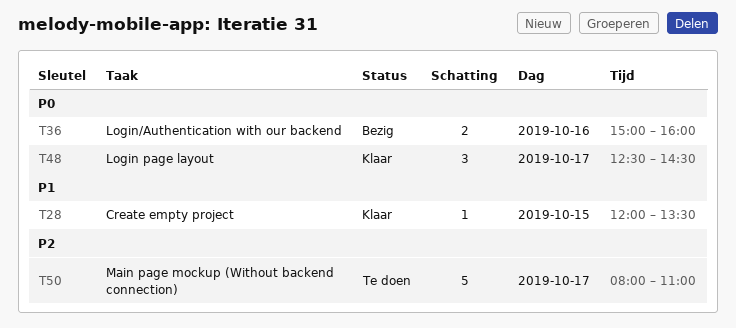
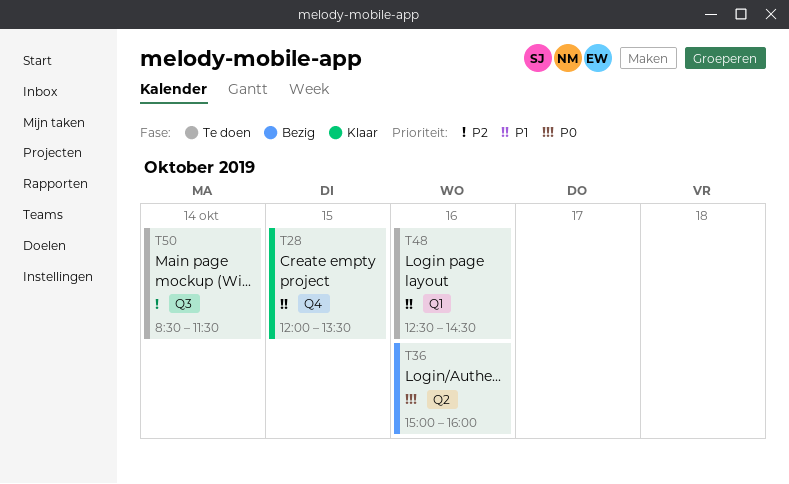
T48, status: Klaar -> Te doen
T48, priority: P0 -> P1
T48, day: Oct 17 -> Oct 16
T50, day: Oct 17 -> Oct 14
T50, begins: 08:00 -> 08:30
T50, ends: 11:00 -> 11:30

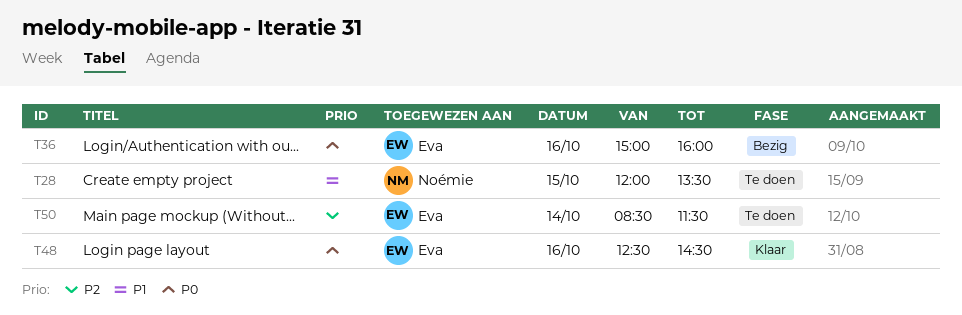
T28, status: Klaar -> Te doen
T48, status: Te doen -> Klaar
T48, priority: P1 -> P0

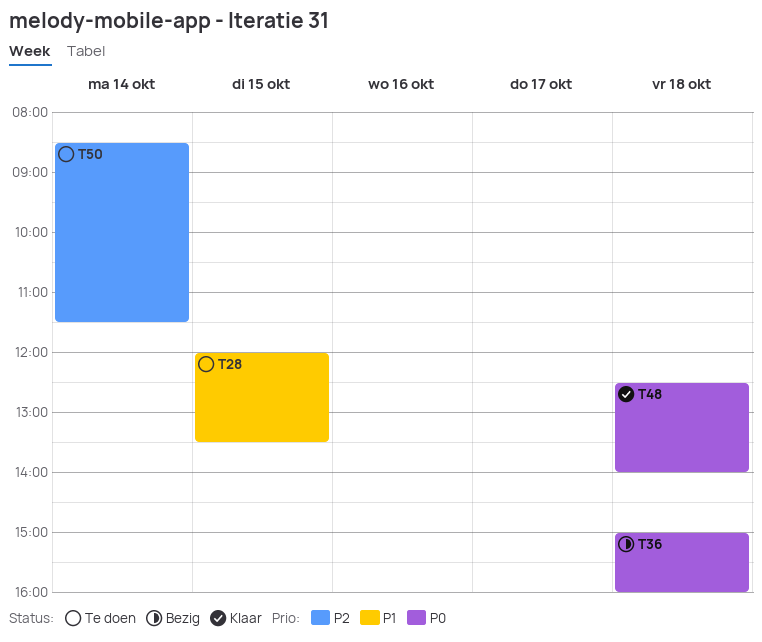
T36, day: Oct 16 -> Oct 18
T48, day: Oct 16 -> Oct 18
T48, ends: 14:30 -> 14:00

